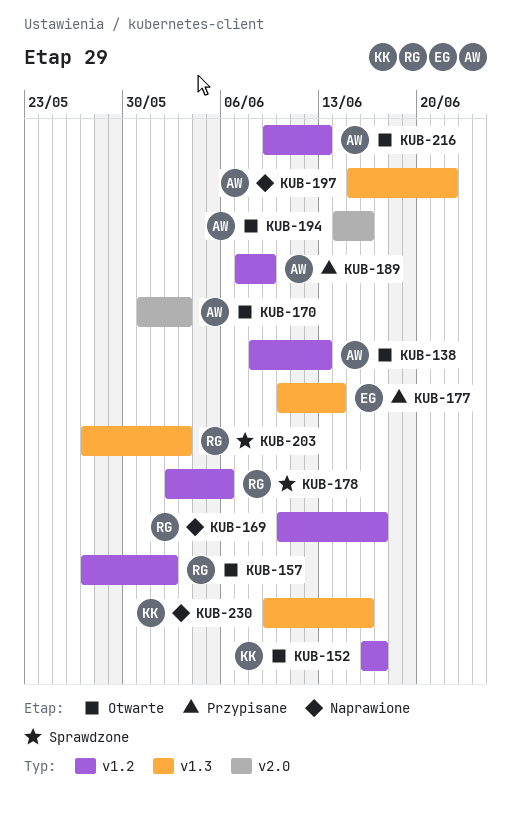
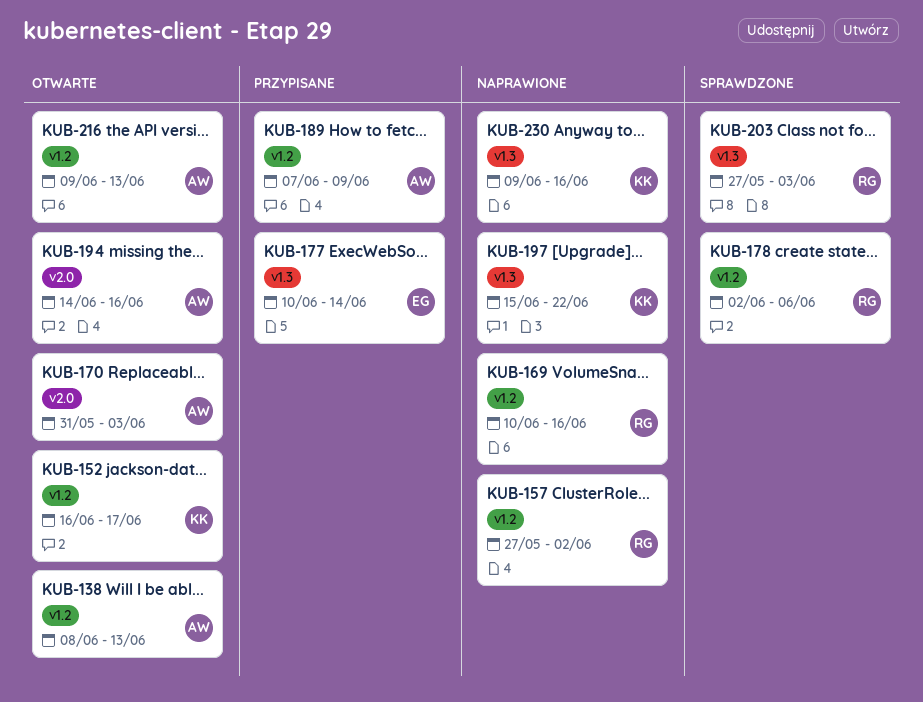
KUB-157, status: Otwarte -> Naprawione
KUB-169, due: Jun 17 -> Jun 16
KUB-197, owner: AW -> KK

